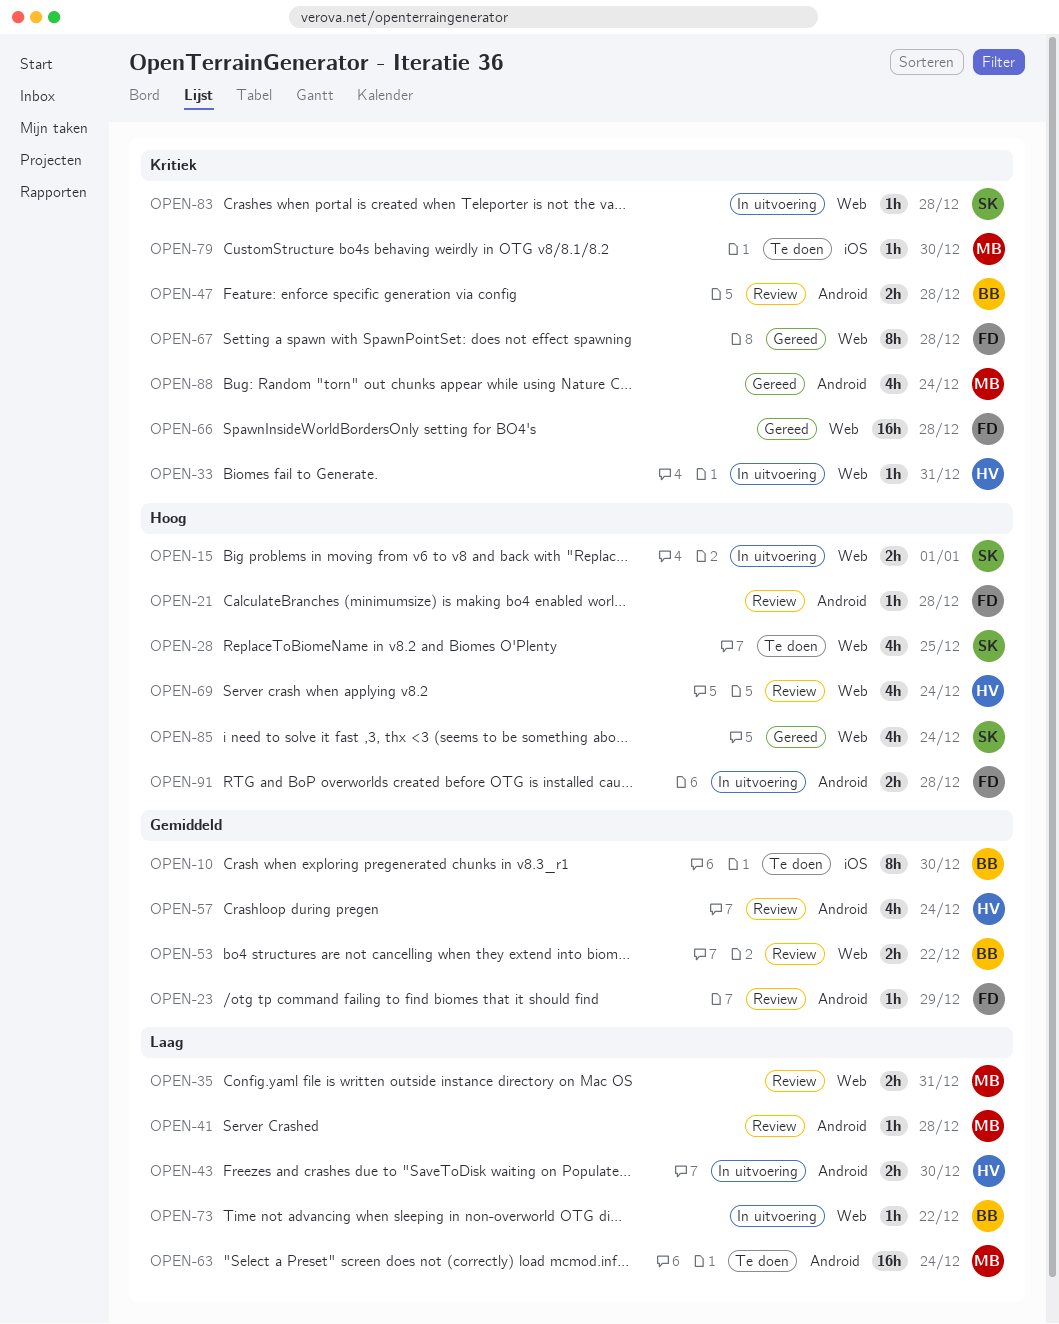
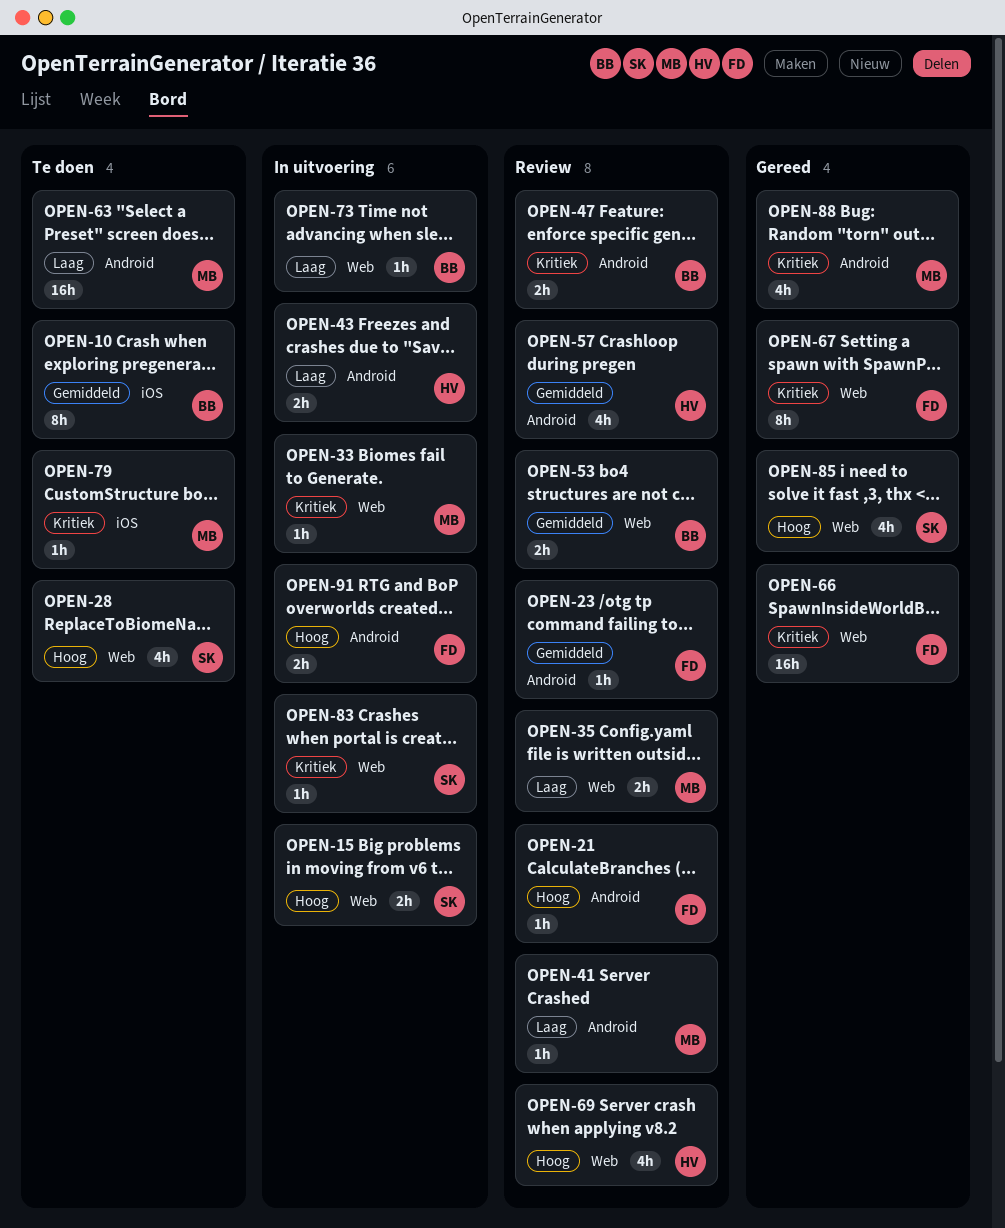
OPEN-33, owner: HV -> MB

